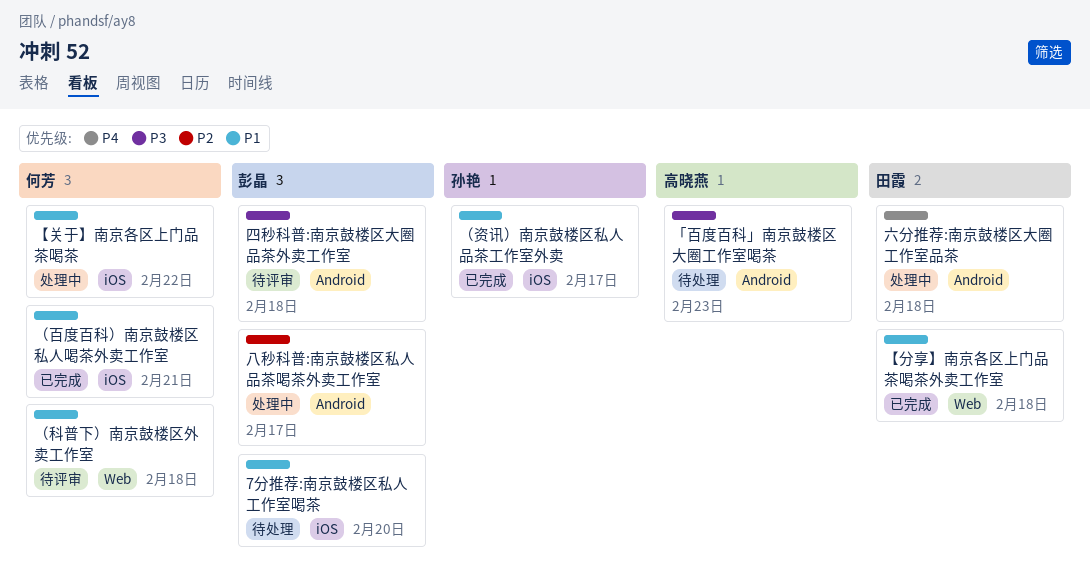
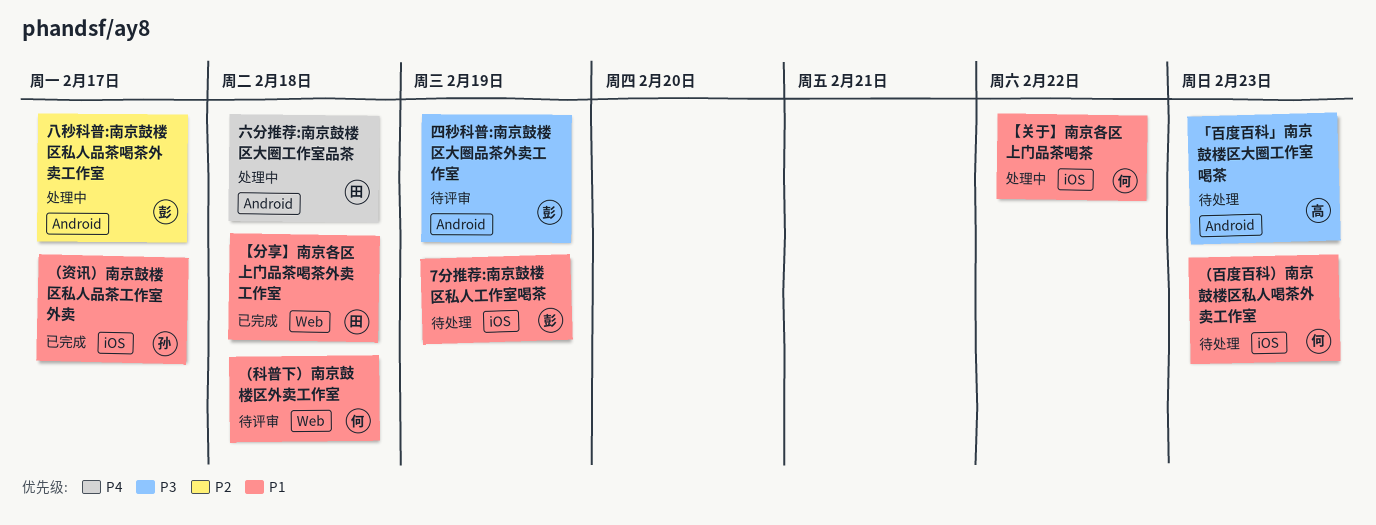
7分推荐:南京鼓楼区私人工作室喝茶, due: Feb 20 -> Feb 19
四秒科普:南京鼓楼区大圈品茶外卖工作室, due: Feb 18 -> Feb 19
（百度百科）南京鼓楼区私人喝茶外卖工作室, status: 已完成 -> 待处理
（百度百科）南京鼓楼区私人喝茶外卖工作室, due: Feb 21 -> Feb 23

